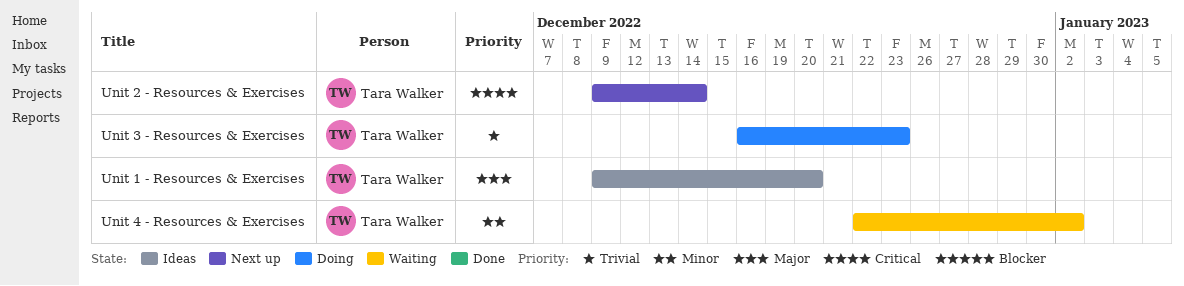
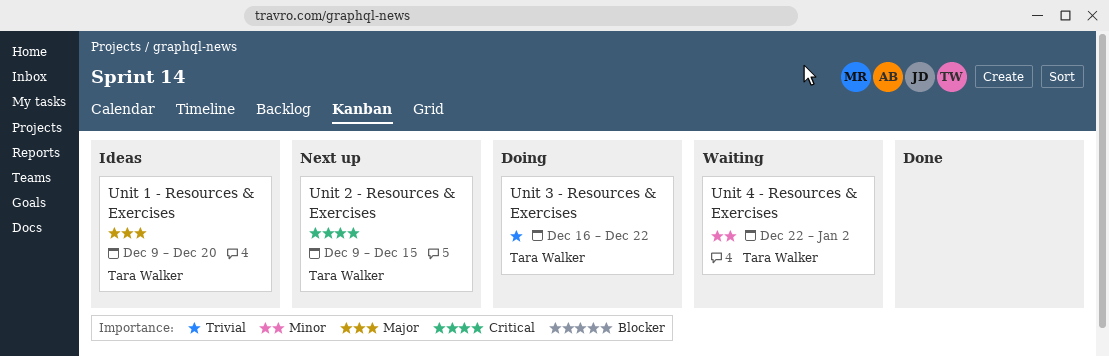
Unit 2 - Resources & Exercises, due: Dec 14 -> Dec 15
Unit 3 - Resources & Exercises, due: Dec 23 -> Dec 22

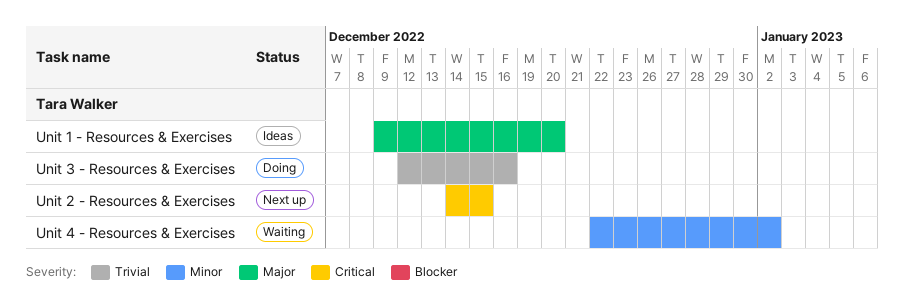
Unit 2 - Resources & Exercises, start: Dec 9 -> Dec 14
Unit 3 - Resources & Exercises, start: Dec 16 -> Dec 12
Unit 3 - Resources & Exercises, due: Dec 22 -> Dec 16

